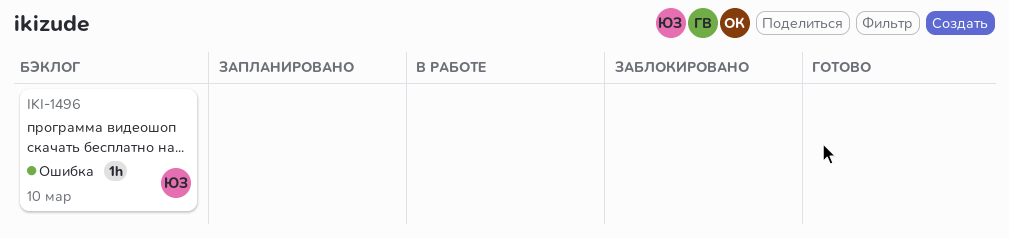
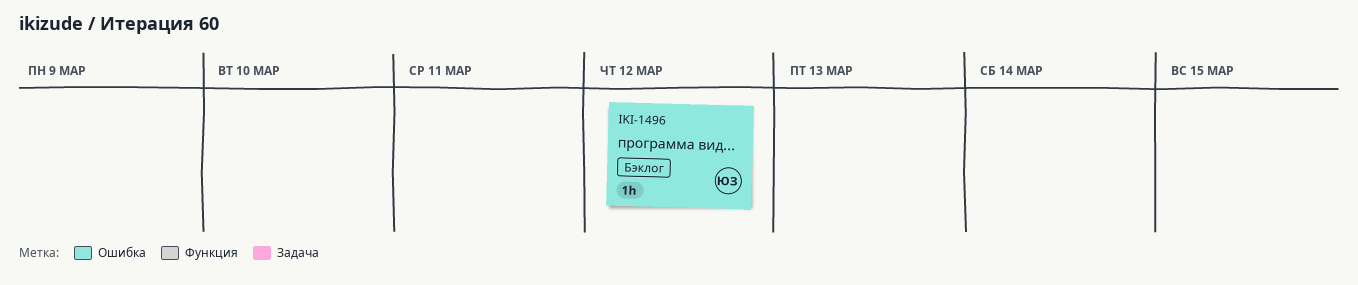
IKI-1496, due: Mar 10 -> Mar 12

